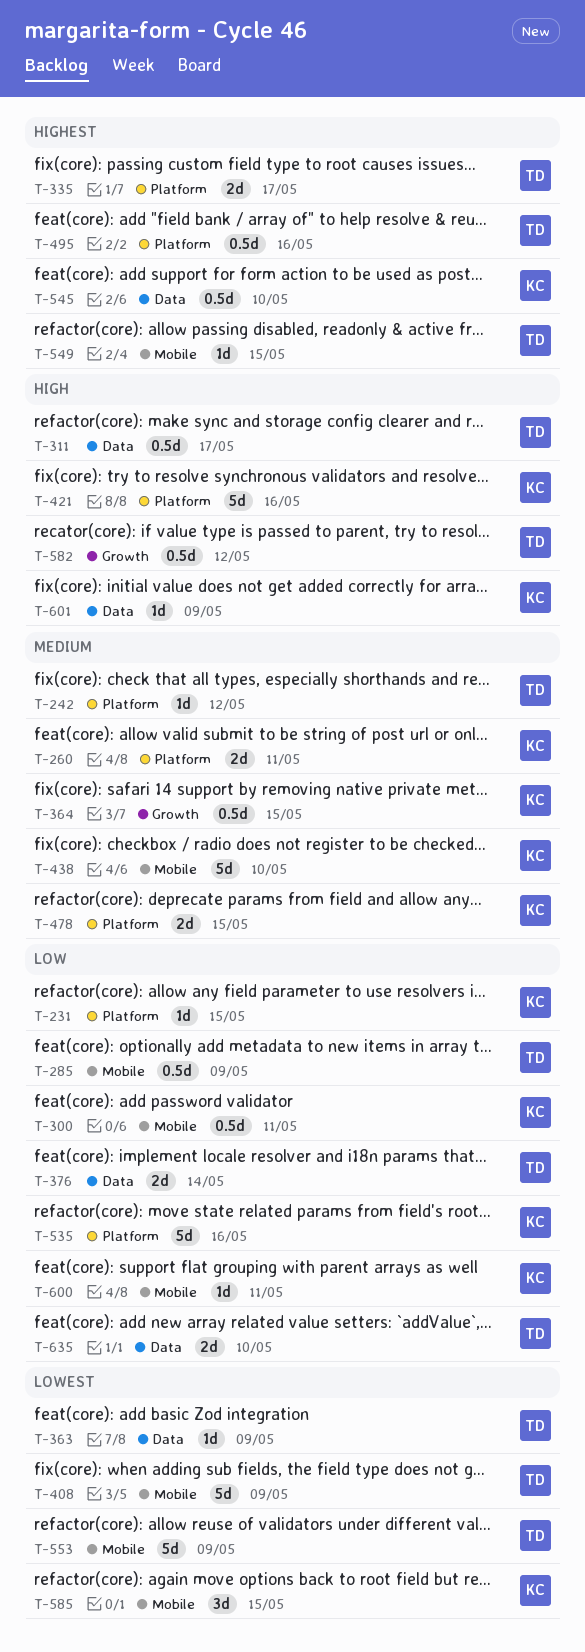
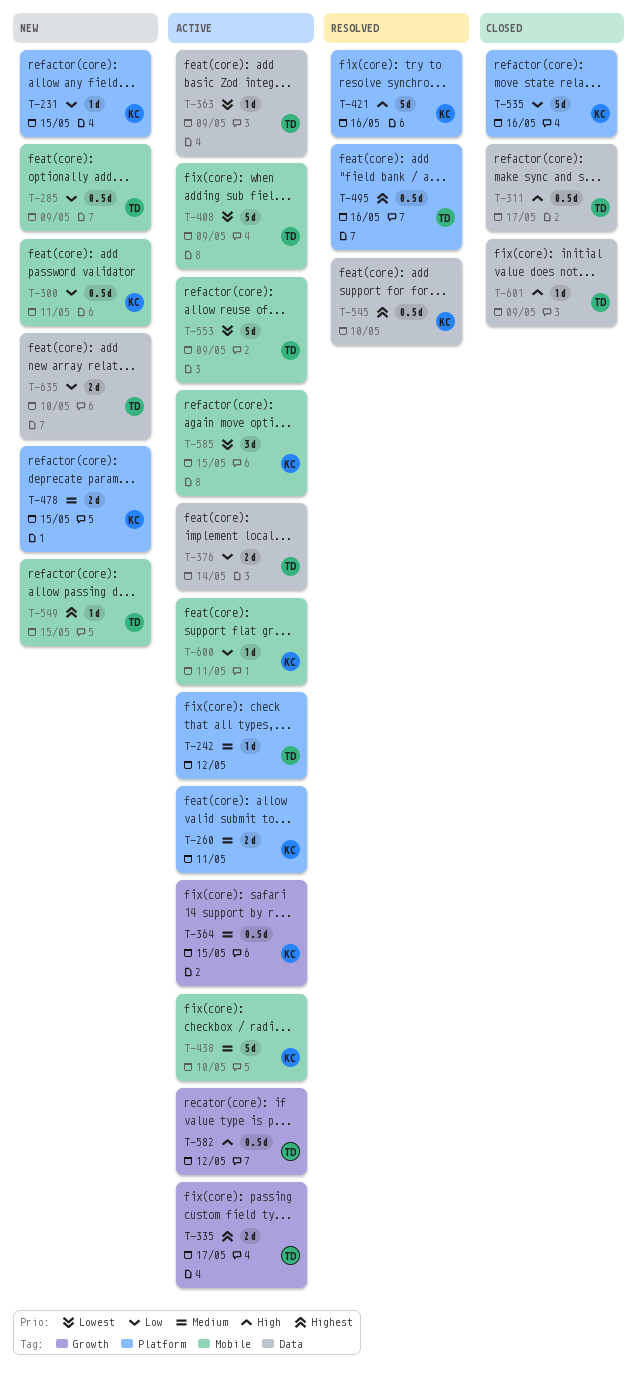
T-335, label: Platform -> Growth
T-601, owner: KC -> TD

